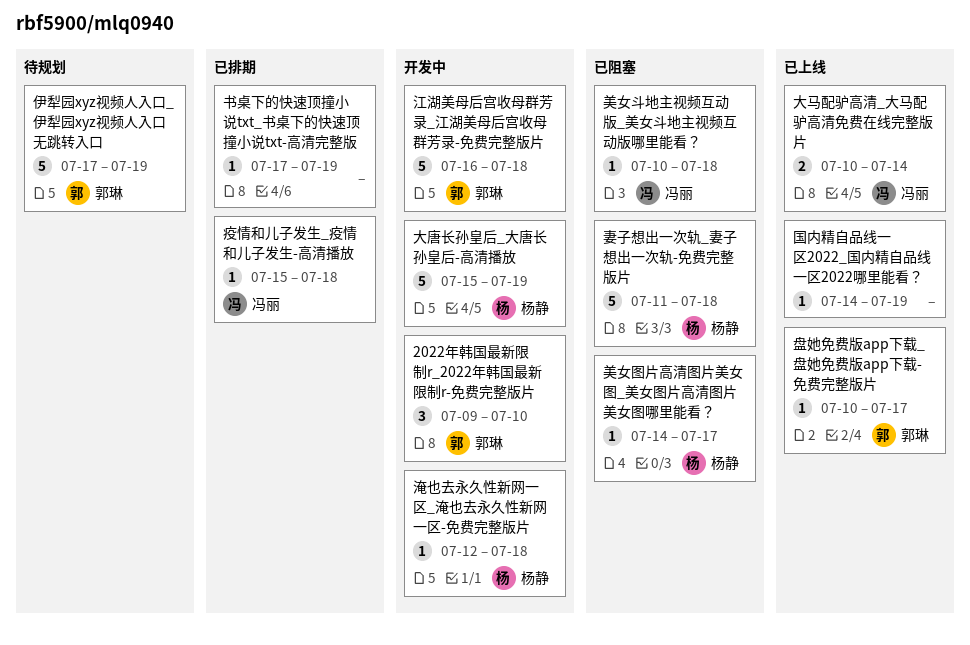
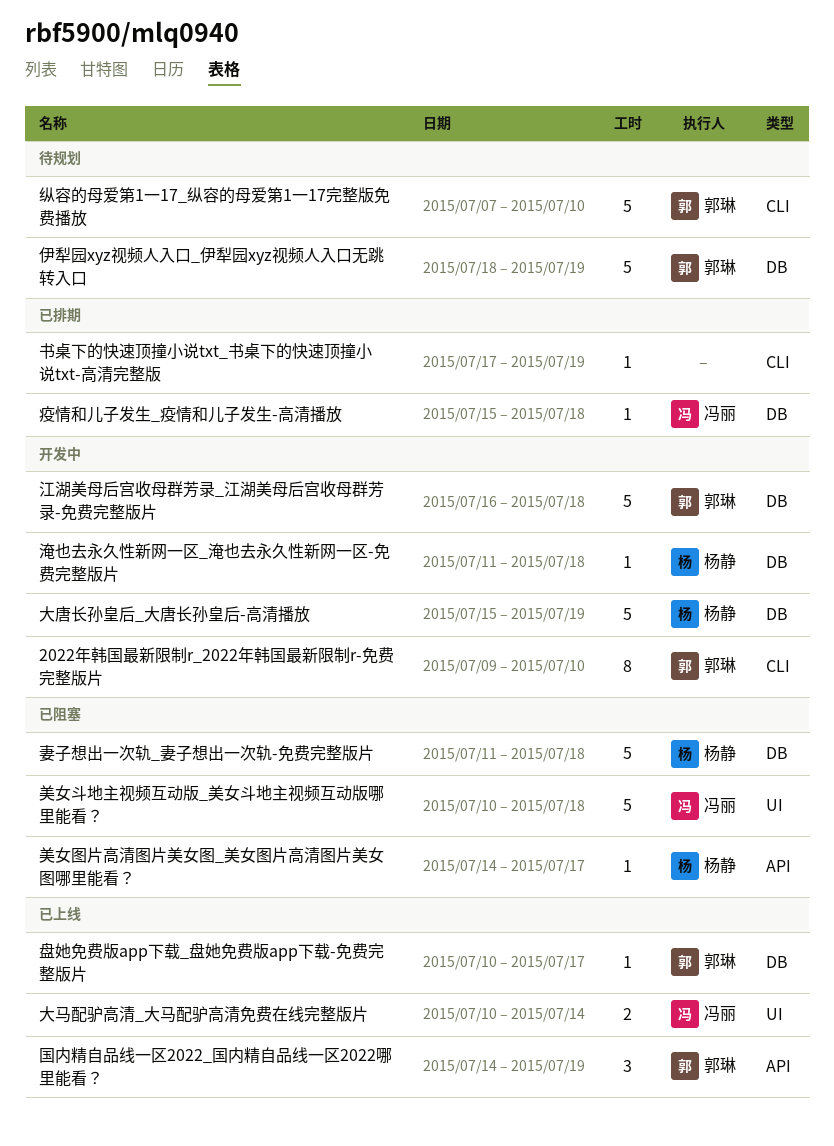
2022年韩国最新限制r_2022年韩国最新限制r-免费完整版片, estimate: 3 -> 8
伊犁园xyz视频人入口_伊犁园xyz视频人入口无跳转入口, start: Jul 17 -> Jul 18
国内精自品线一区2022_国内精自品线一区2022哪里能看？, owner: none -> 郭琳
国内精自品线一区2022_国内精自品线一区2022哪里能看？, estimate: 1 -> 3
淹也去永久性新网一区_淹也去永久性新网一区-免费完整版片, start: Jul 12 -> Jul 11
纵容的母爱第1一17_纵容的母爱第1一17完整版免费播放: none -> present
美女斗地主视频互动版_美女斗地主视频互动版哪里能看？, estimate: 1 -> 5

